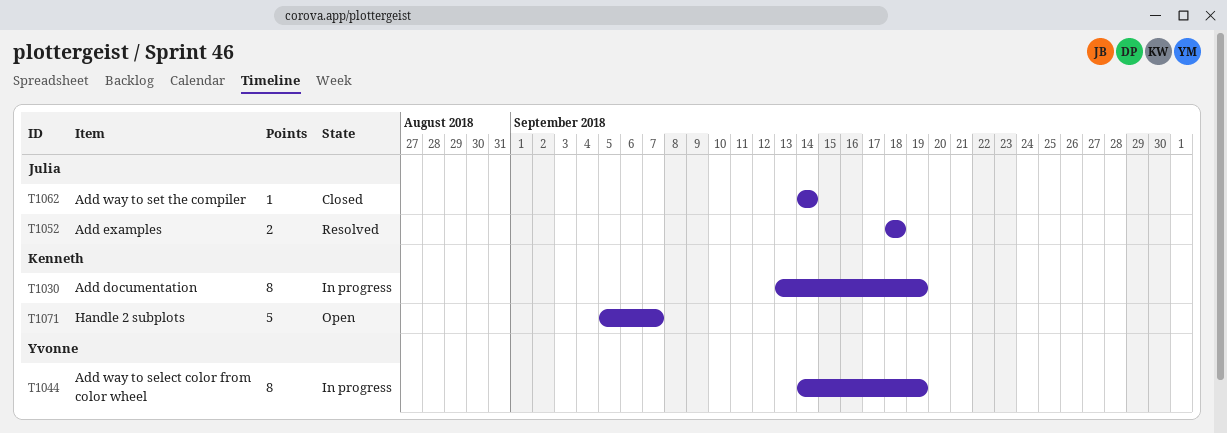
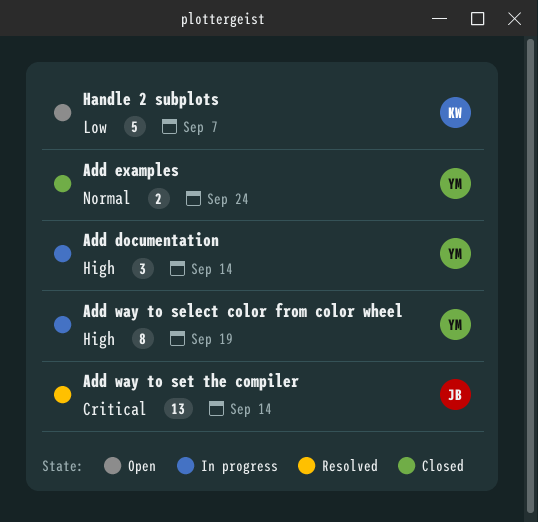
Add documentation, owner: Kenneth -> Yvonne
Add documentation, estimate: 8 -> 3
Add documentation, due: Sep 19 -> Sep 14
Add examples, status: Resolved -> Closed
Add examples, owner: Julia -> Yvonne
Add examples, due: Sep 18 -> Sep 24
Add way to set the compiler, status: Closed -> Resolved
Add way to set the compiler, estimate: 1 -> 13

